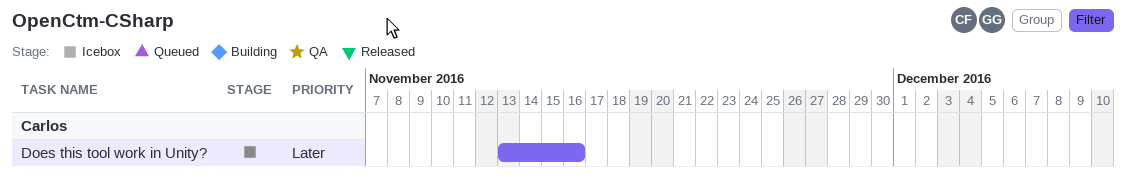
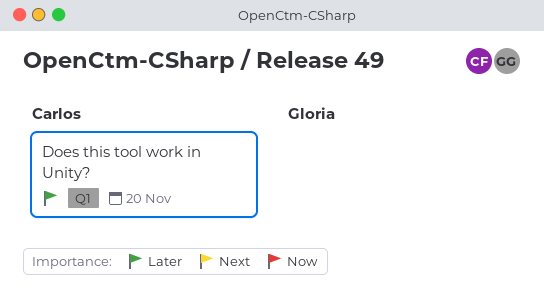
Does this tool work in Unity?, due: Nov 16 -> Nov 20

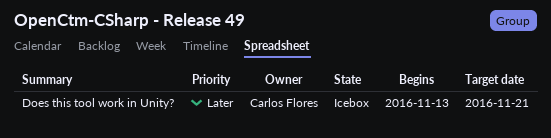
Does this tool work in Unity?, due: Nov 20 -> Nov 21

